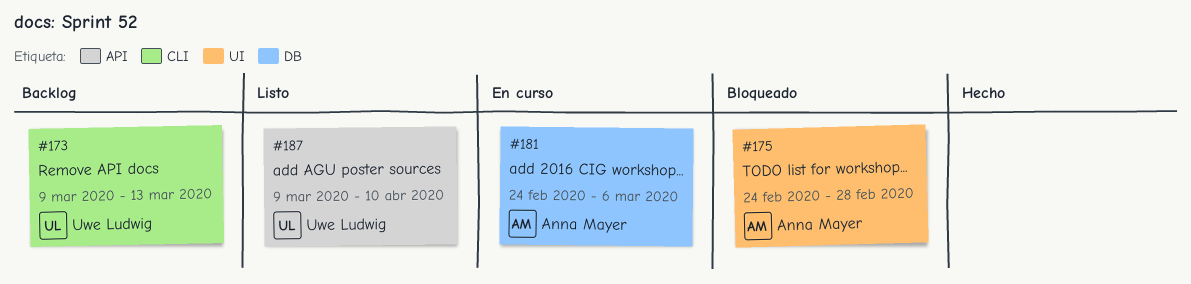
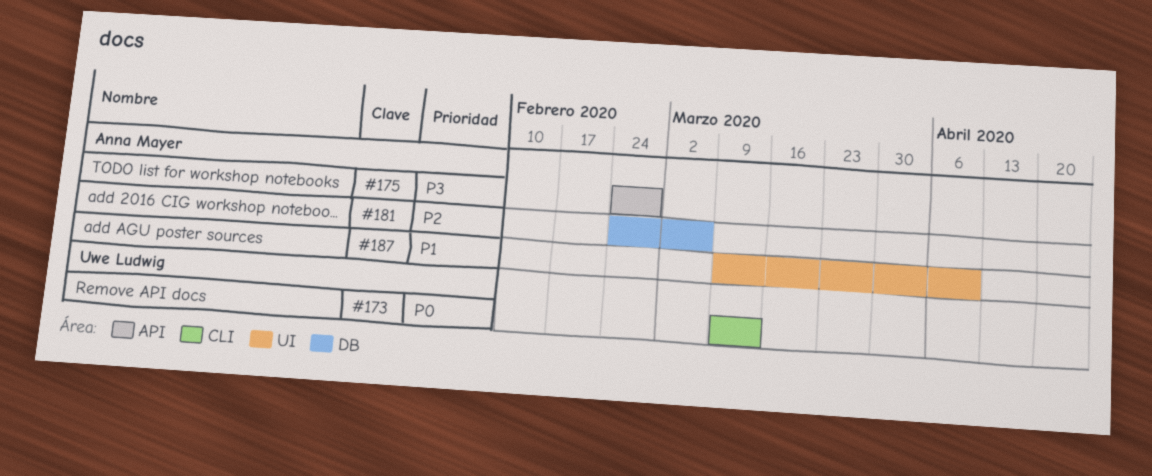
#175, label: UI -> API
#187, owner: Uwe Ludwig -> Anna Mayer
#187, label: API -> UI

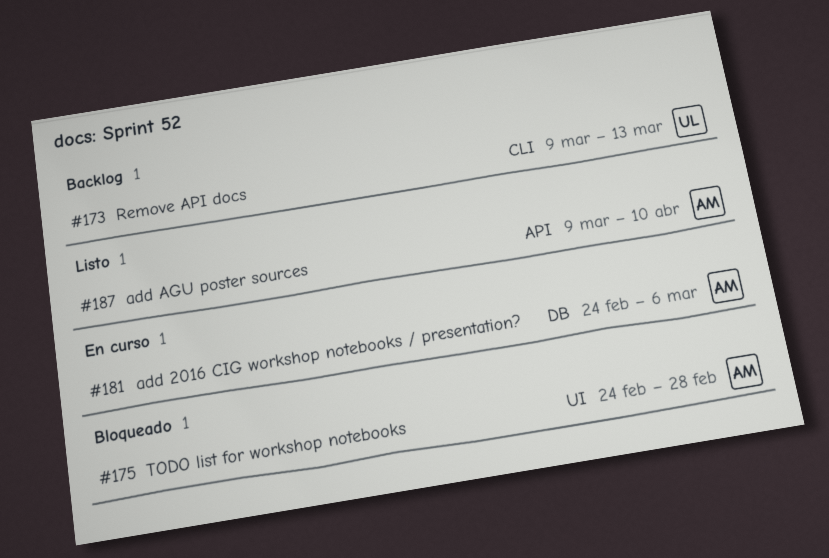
#175, label: API -> UI
#187, label: UI -> API

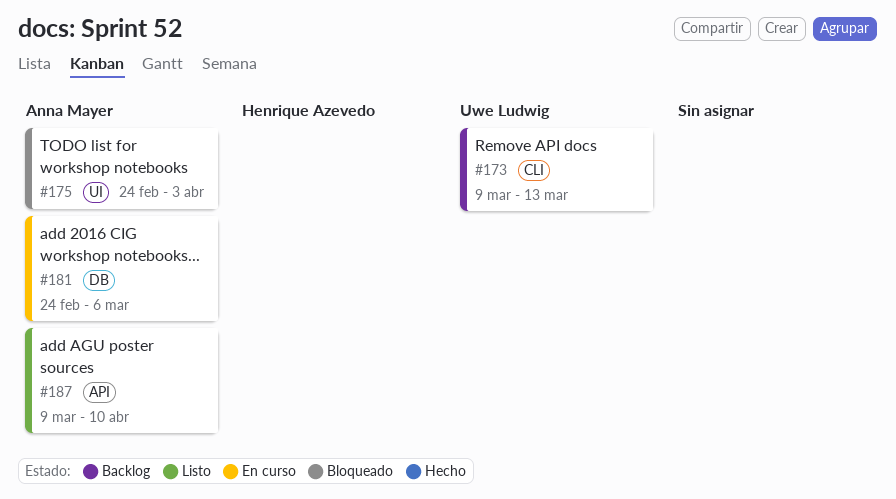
#175, due: Feb 28 -> Apr 3

